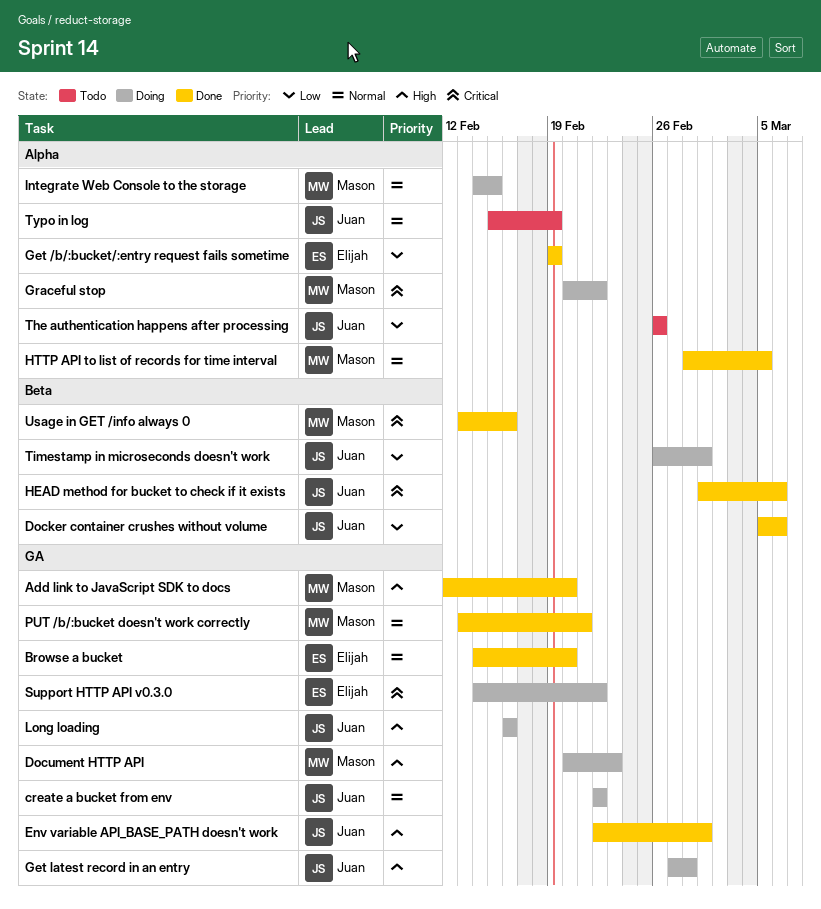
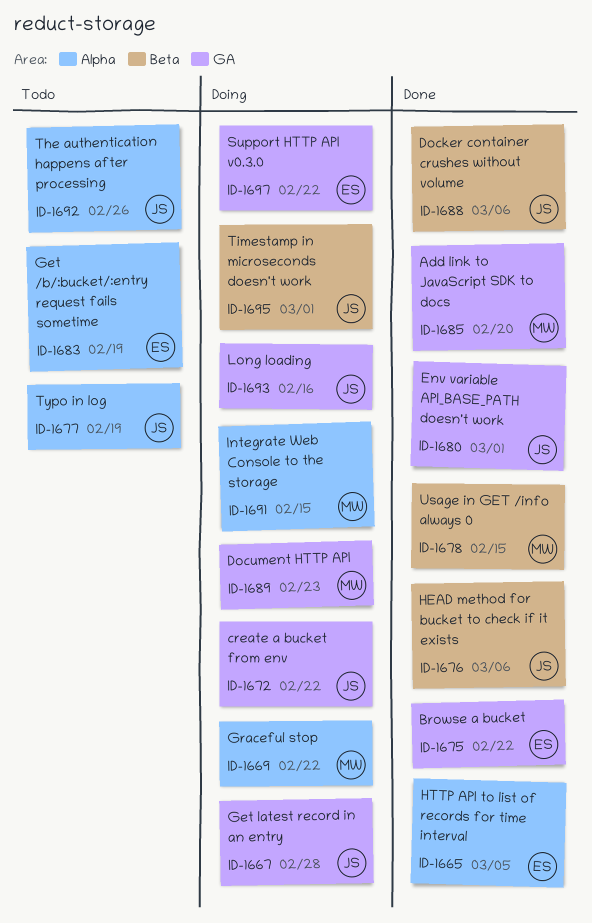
Browse a bucket, due: Feb 20 -> Feb 22
Get /b/:bucket/:entry request fails sometime, status: Done -> Todo
HTTP API to list of records for time interval, owner: Mason -> Elijah
PUT /b/:bucket doesn't work correctly: present -> none
Usage in GET /info always 0, due: Feb 16 -> Feb 15

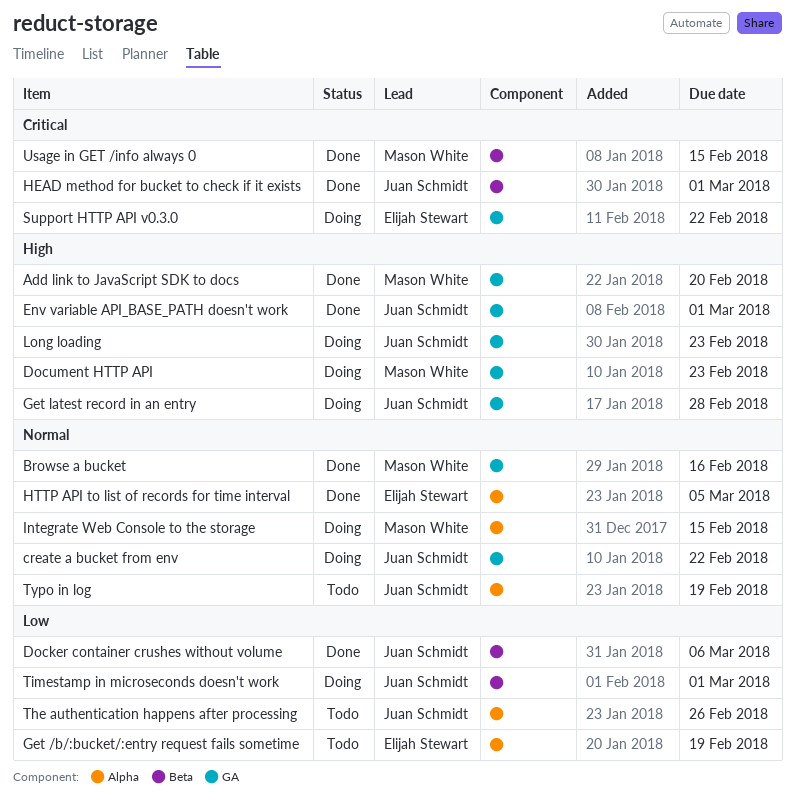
Browse a bucket, owner: Elijah Stewart -> Mason White
Browse a bucket, due: Feb 22 -> Feb 16
Graceful stop: present -> none
HEAD method for bucket to check if it exists, due: Mar 6 -> Mar 1
Long loading, due: Feb 16 -> Feb 23

